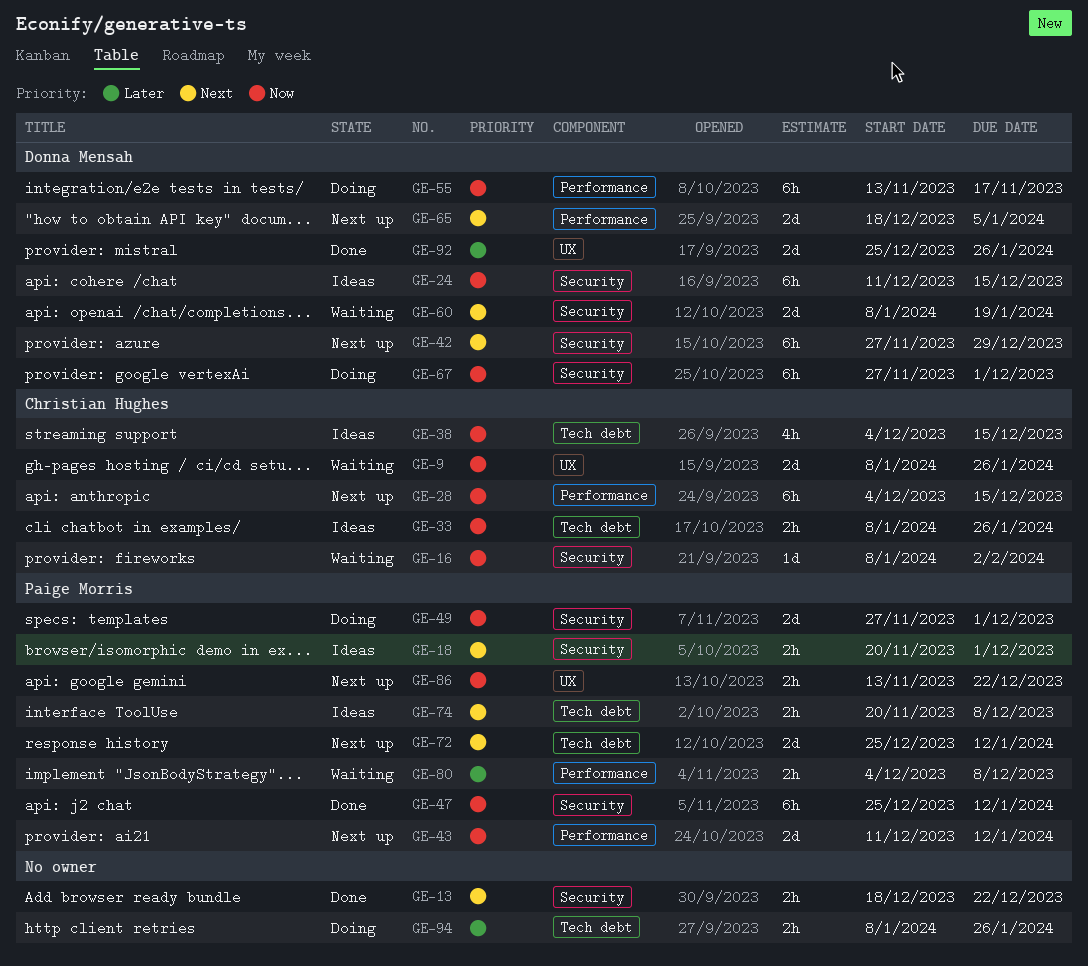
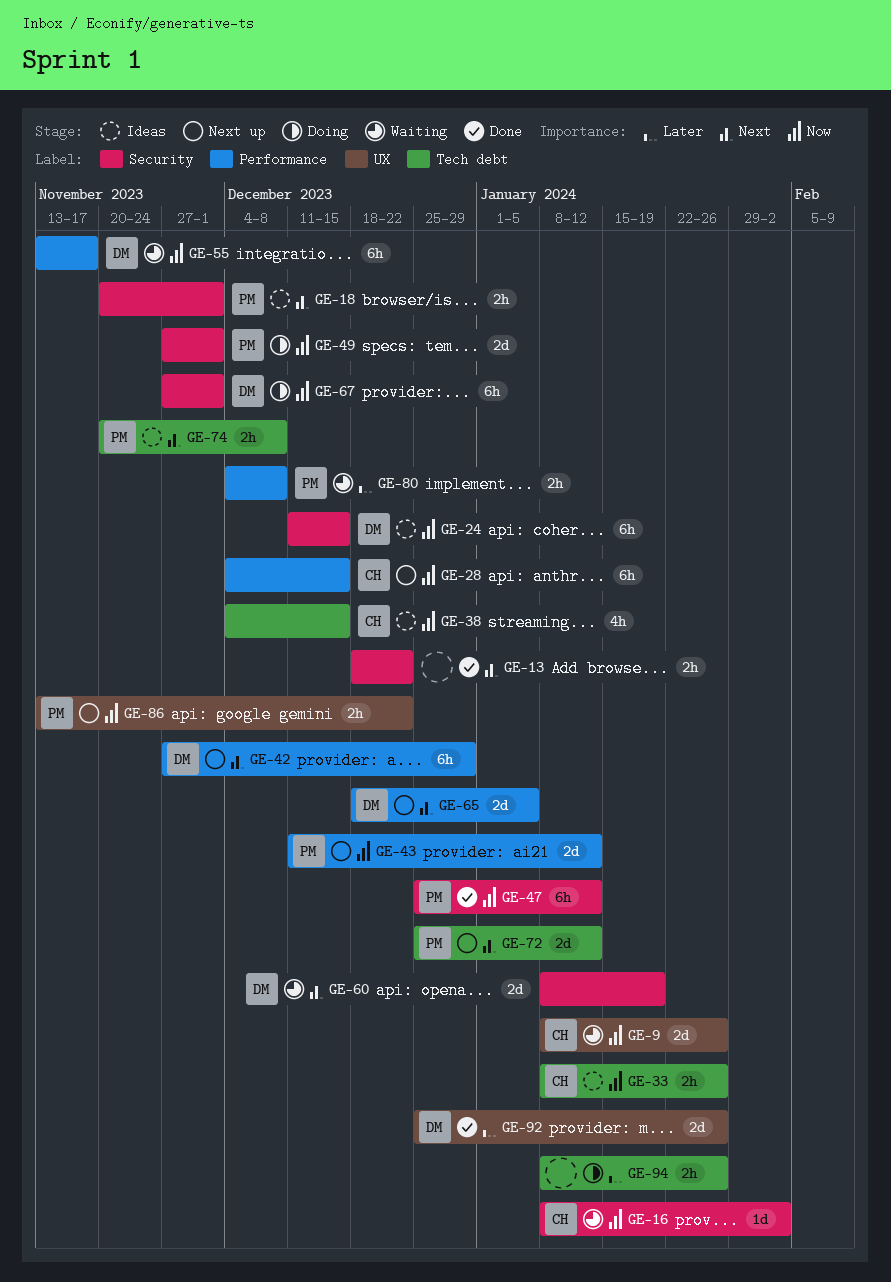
GE-42, label: Security -> Performance
GE-55, status: Doing -> Waiting

